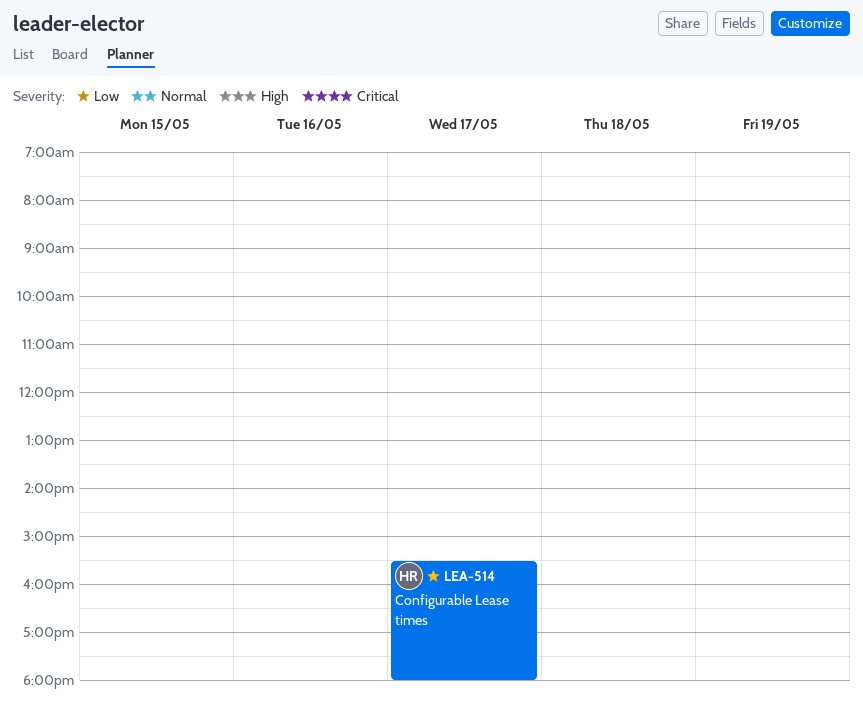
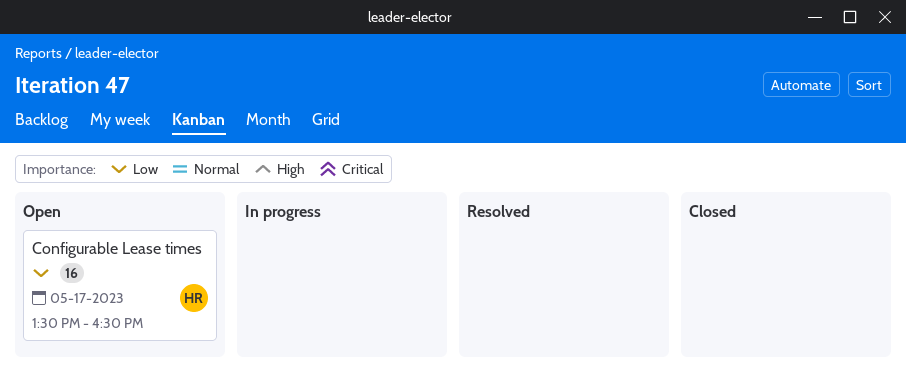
Configurable Lease times, begins: 15:30 -> 13:30
Configurable Lease times, ends: 18:00 -> 16:30

